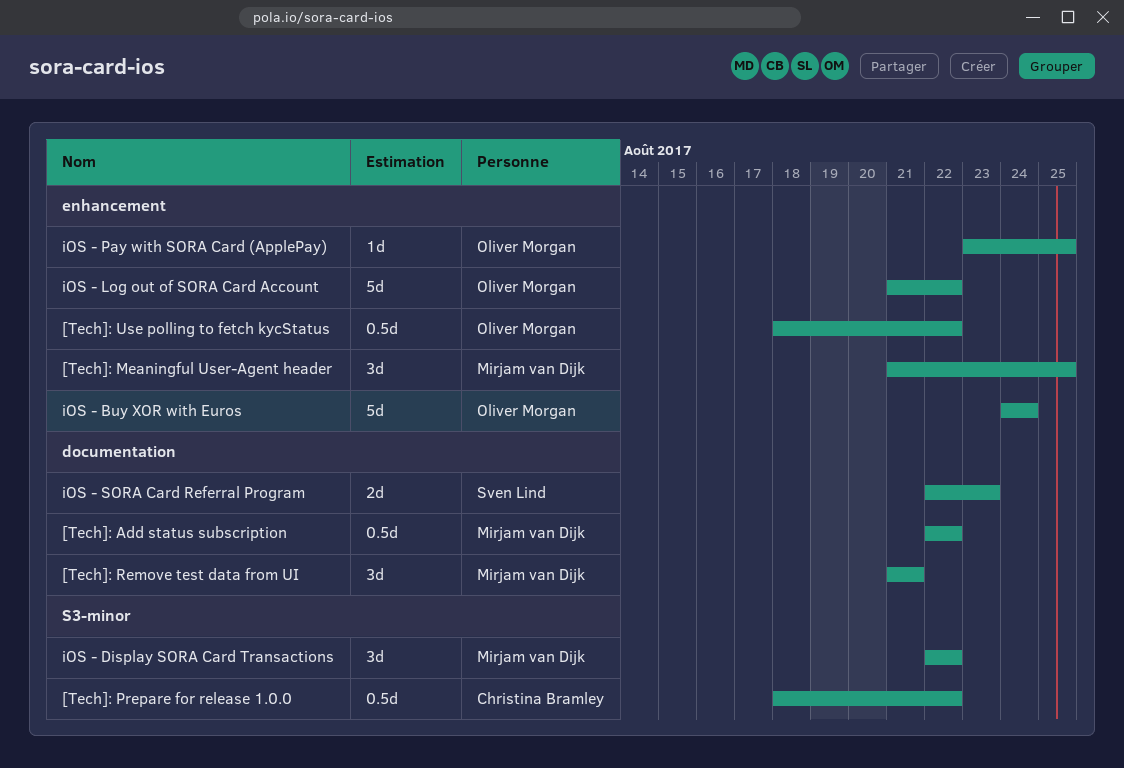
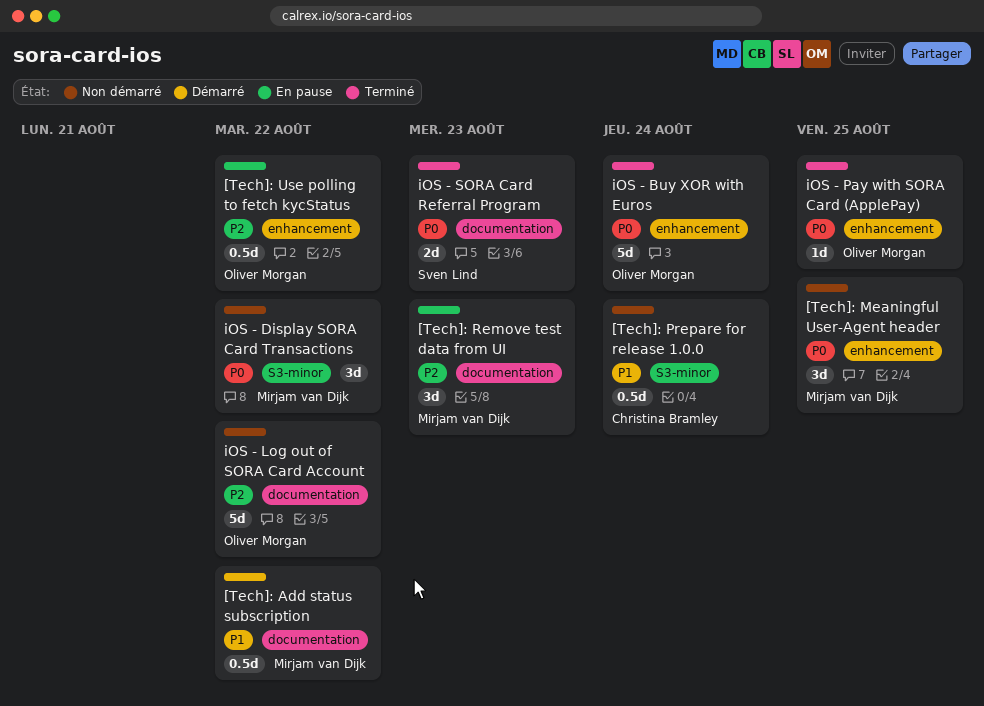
[Tech]: Prepare for release 1.0.0, due: Aug 22 -> Aug 24
[Tech]: Remove test data from UI, due: Aug 21 -> Aug 23
iOS - Log out of SORA Card Account, label: enhancement -> documentation

